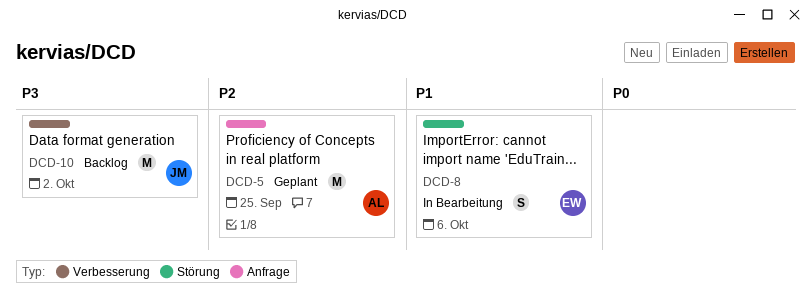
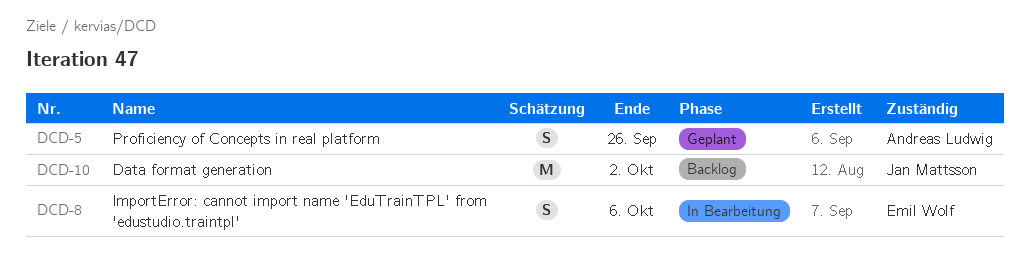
DCD-5, estimate: M -> S
DCD-5, due: Sep 25 -> Sep 26

